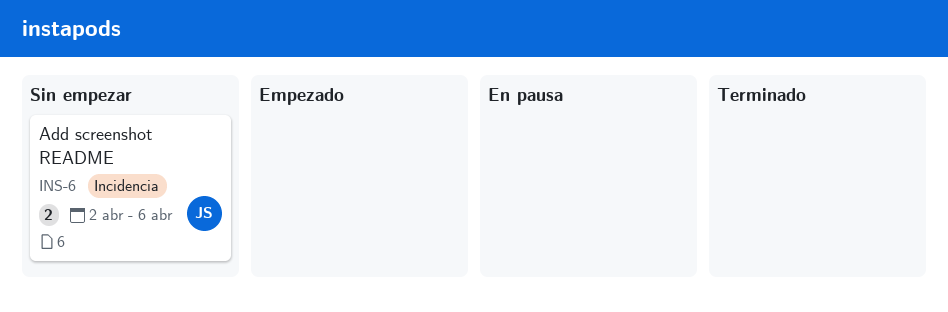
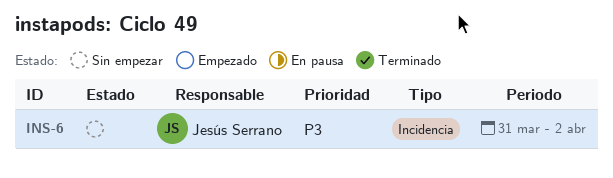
INS-6, start: Apr 2 -> Mar 31
INS-6, due: Apr 6 -> Apr 2

